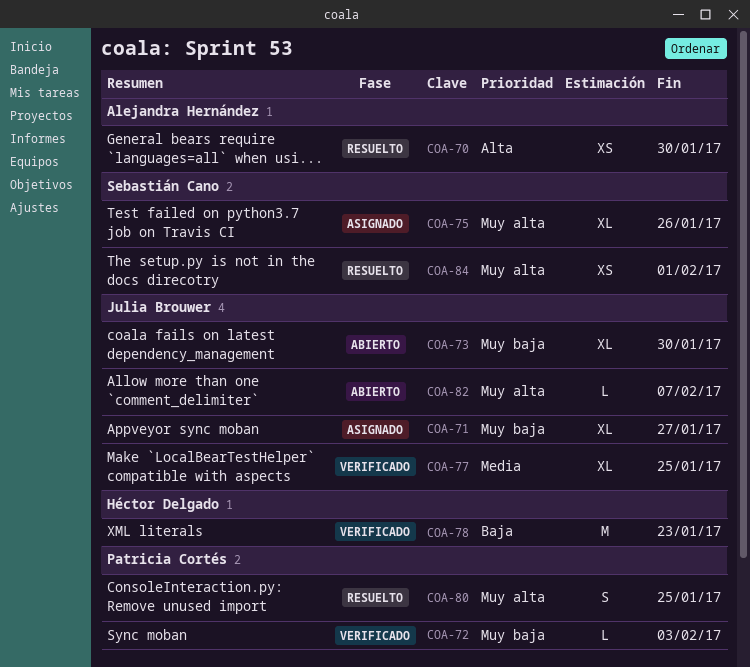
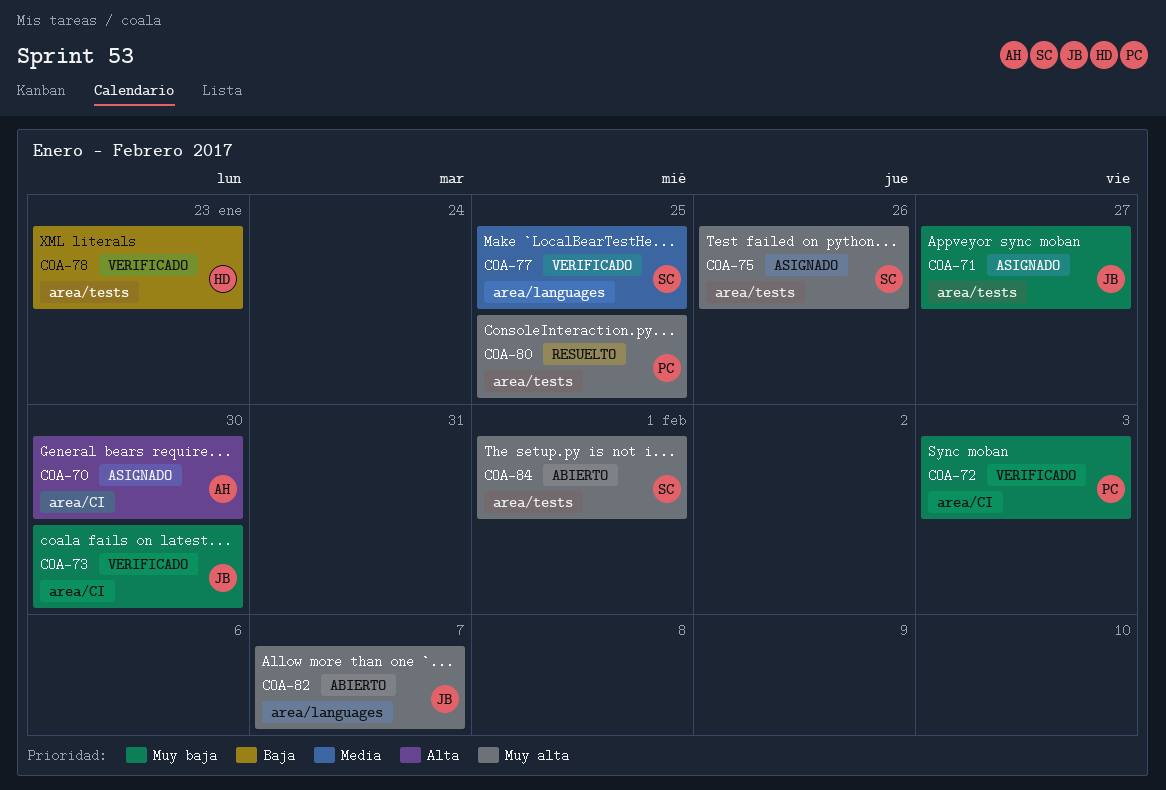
COA-70, status: Resuelto -> Asignado
COA-73, status: Abierto -> Verificado
COA-77, owner: Julia Brouwer -> Sebastián Cano
COA-84, status: Resuelto -> Abierto

